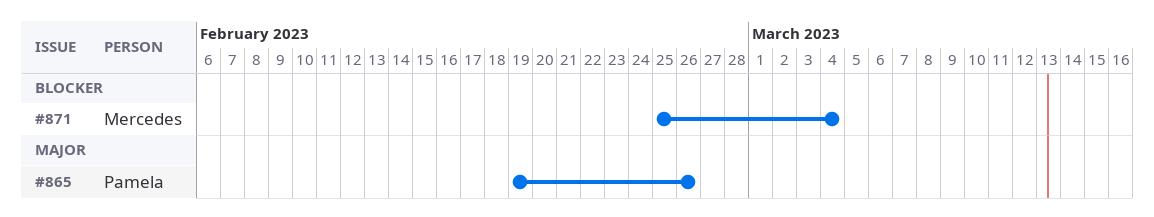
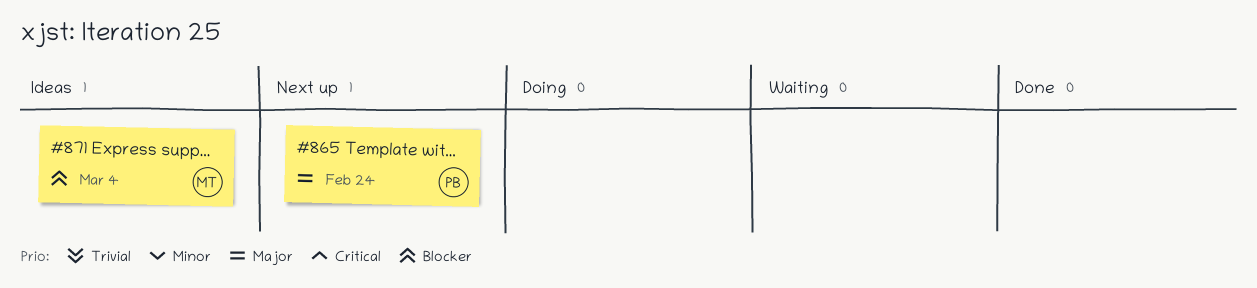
#865, due: Feb 26 -> Feb 24

